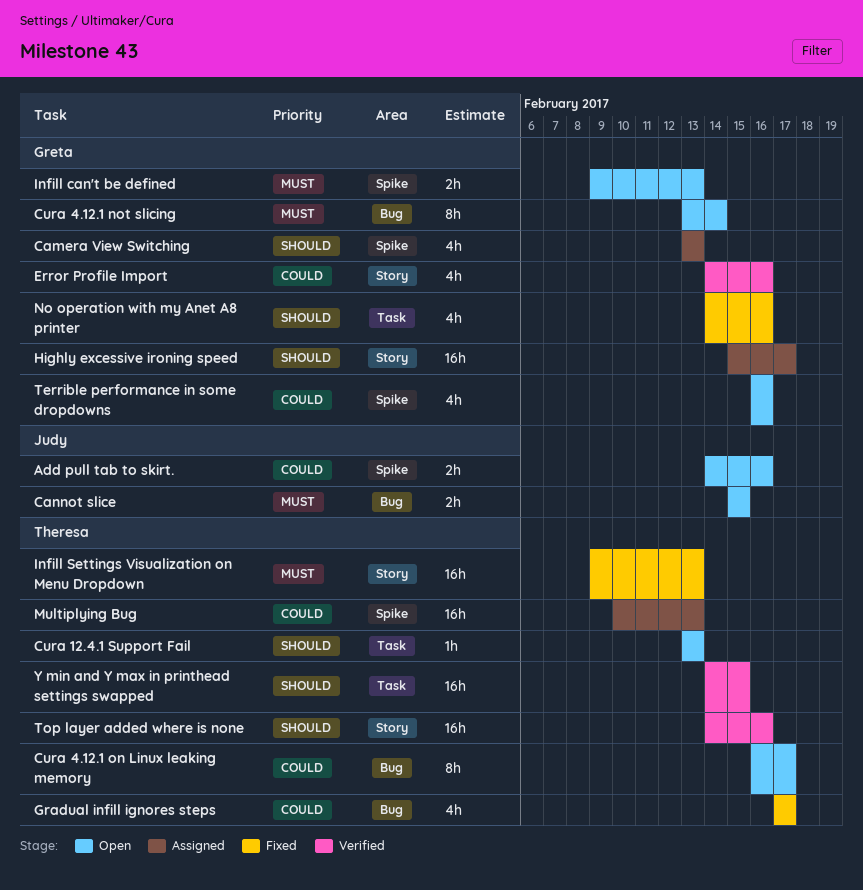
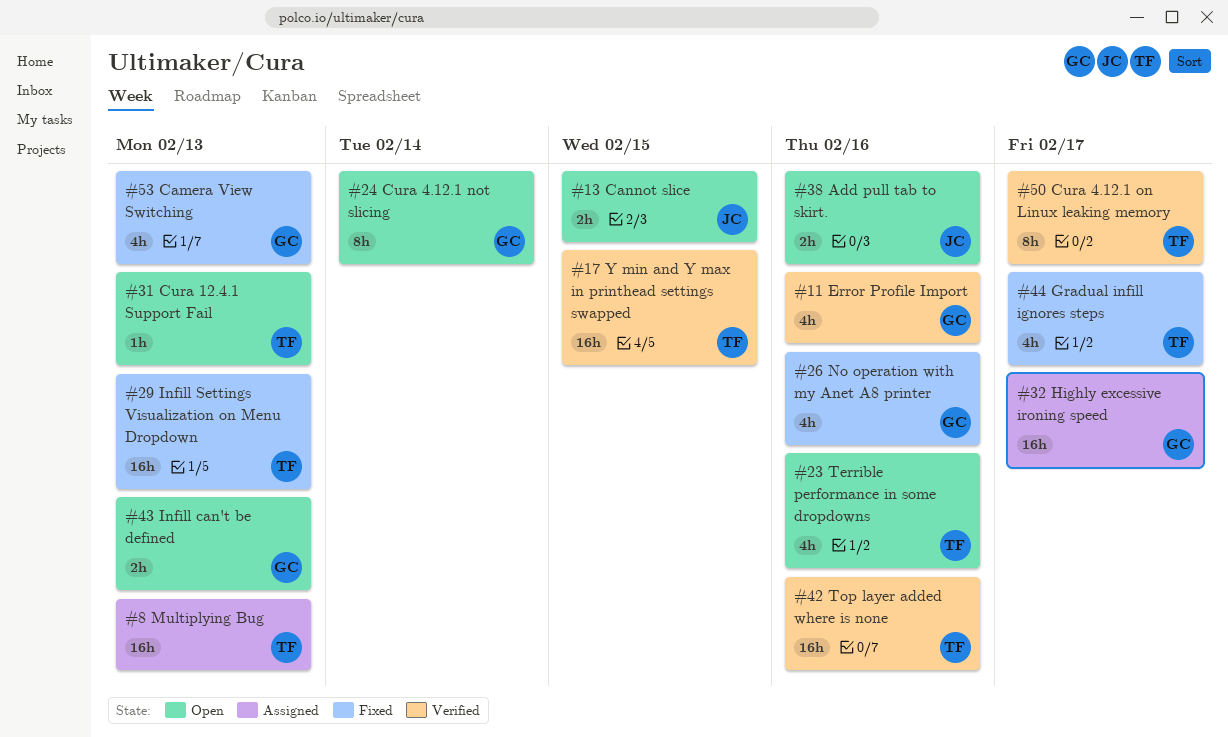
Camera View Switching, status: Assigned -> Fixed
Cura 4.12.1 on Linux leaking memory, status: Open -> Verified
Terrible performance in some dropdowns, owner: Greta -> Theresa

